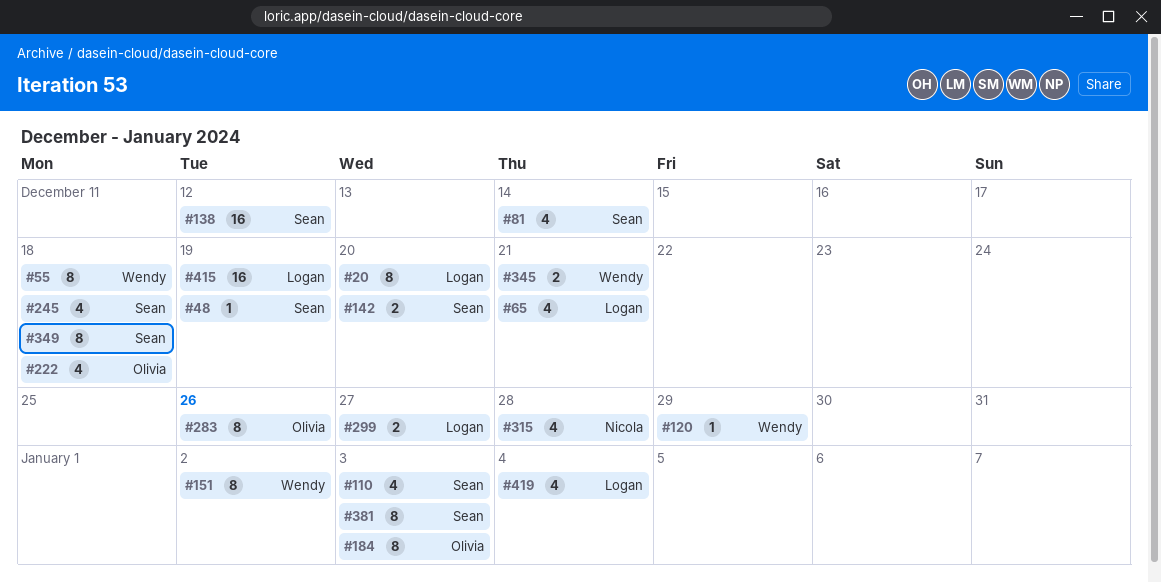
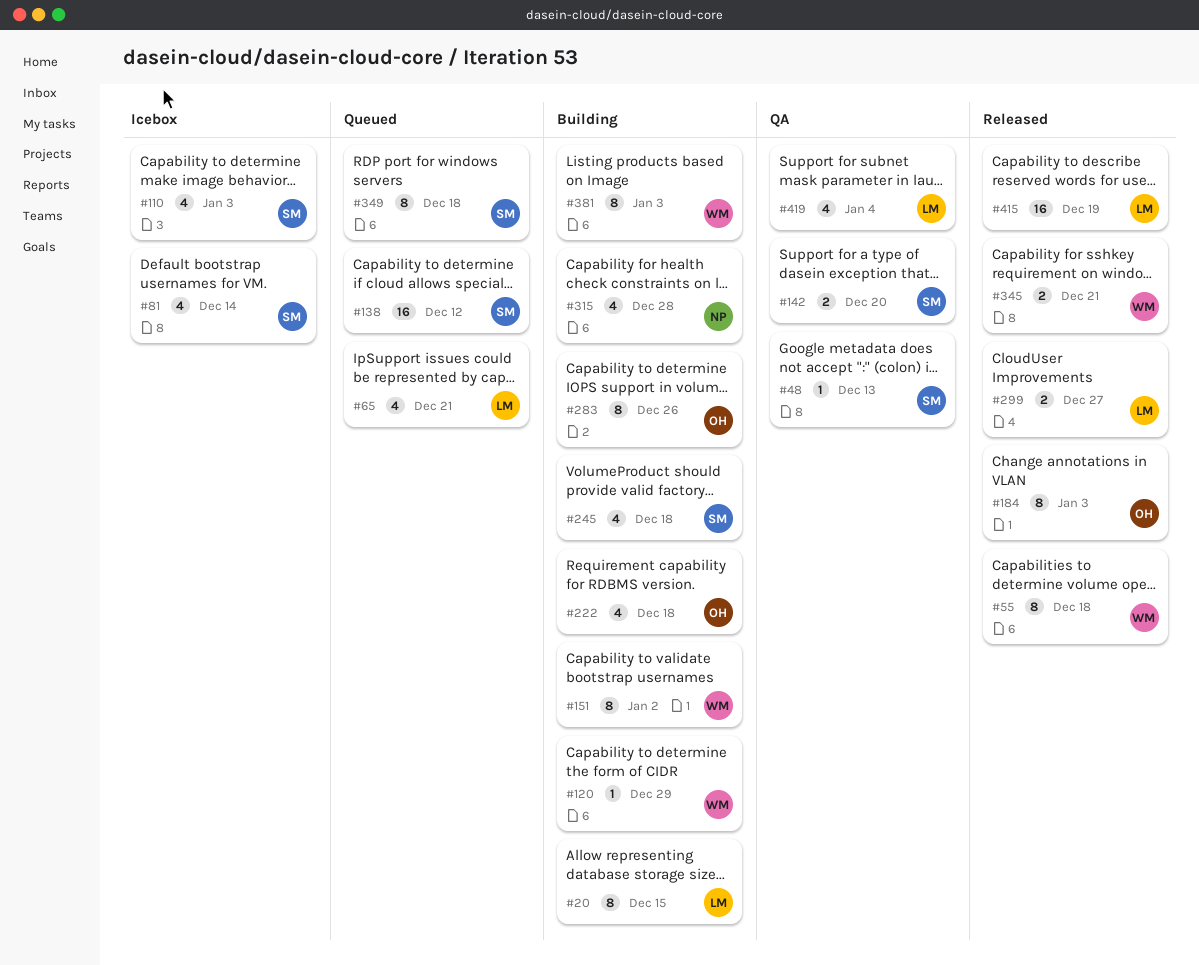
#20, due: Dec 20 -> Dec 15
#48, due: Dec 19 -> Dec 13
#381, owner: Sean -> Wendy

